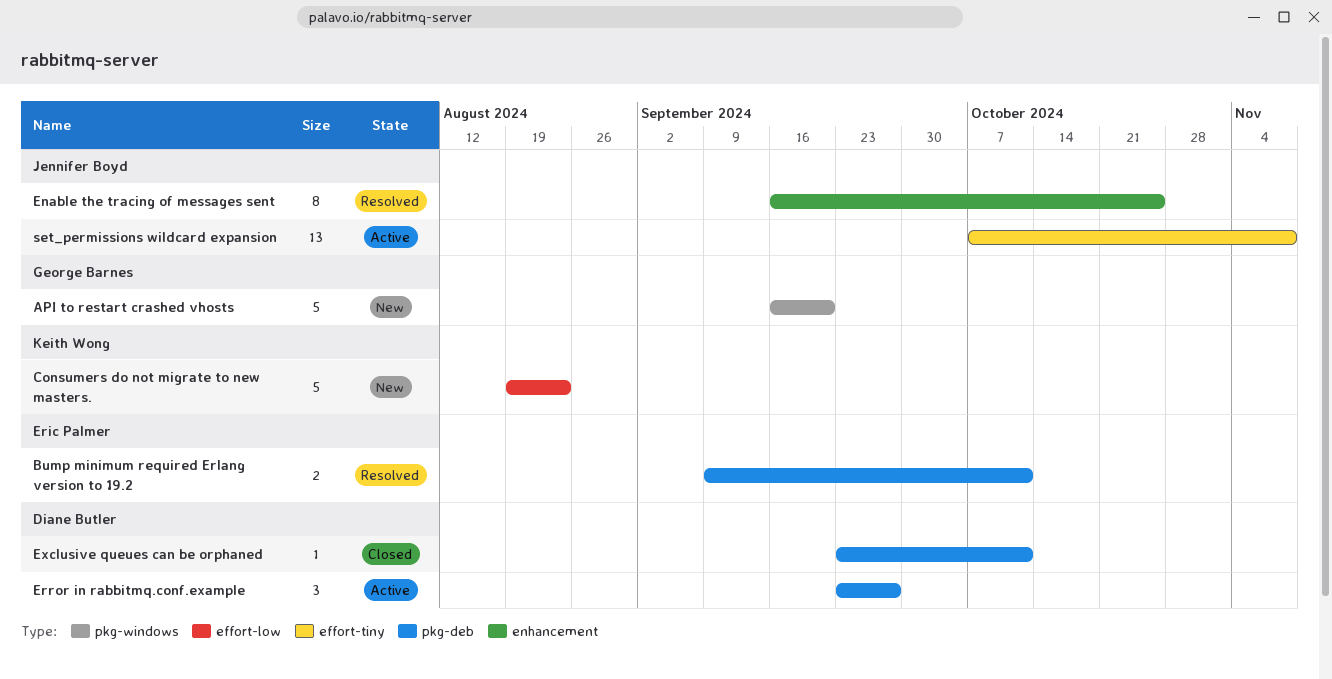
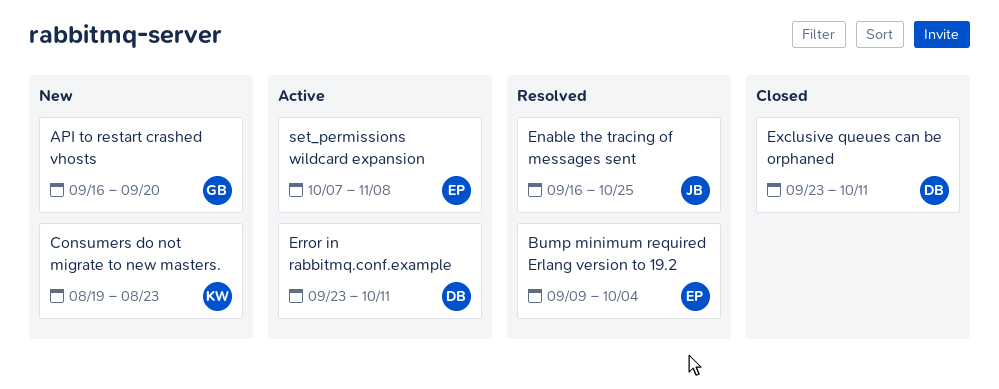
Bump minimum required Erlang version to 19.2, due: Oct 11 -> Oct 4
Error in rabbitmq.conf.example, due: Sep 27 -> Oct 11
set_permissions wildcard expansion, owner: Jennifer Boyd -> Eric Palmer

